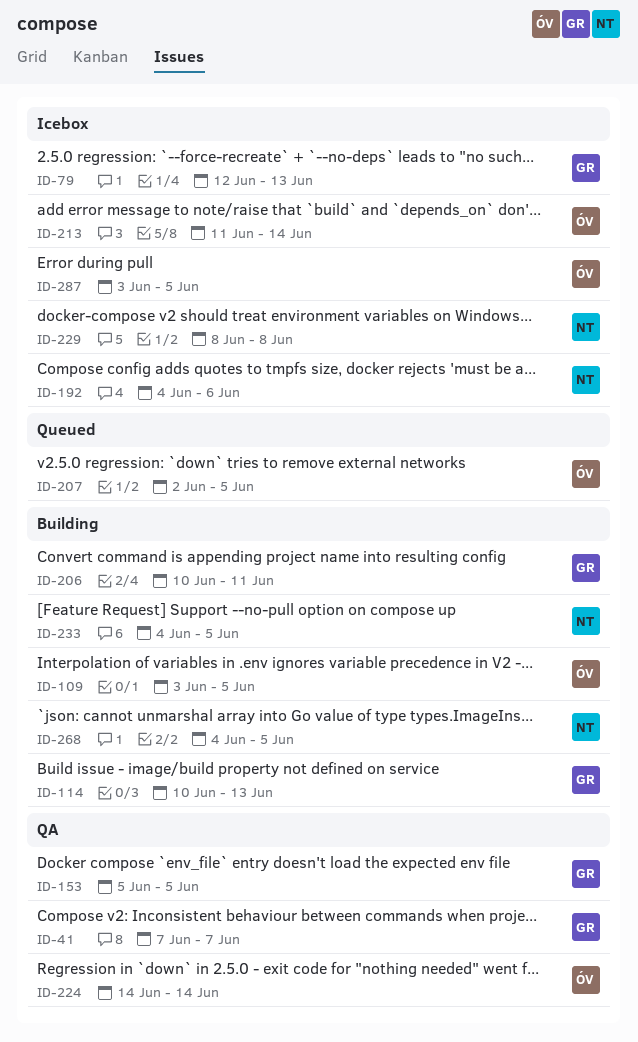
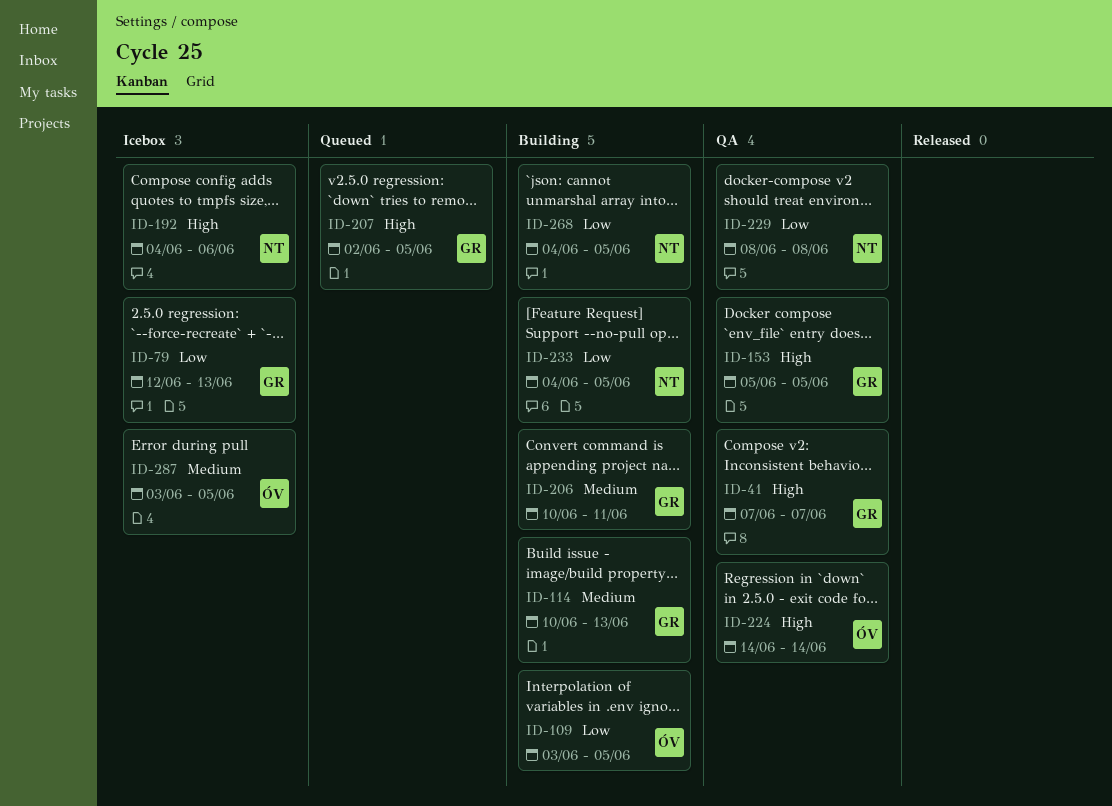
ID-207, owner: ÓV -> GR
ID-213: present -> none
ID-229, status: Icebox -> QA

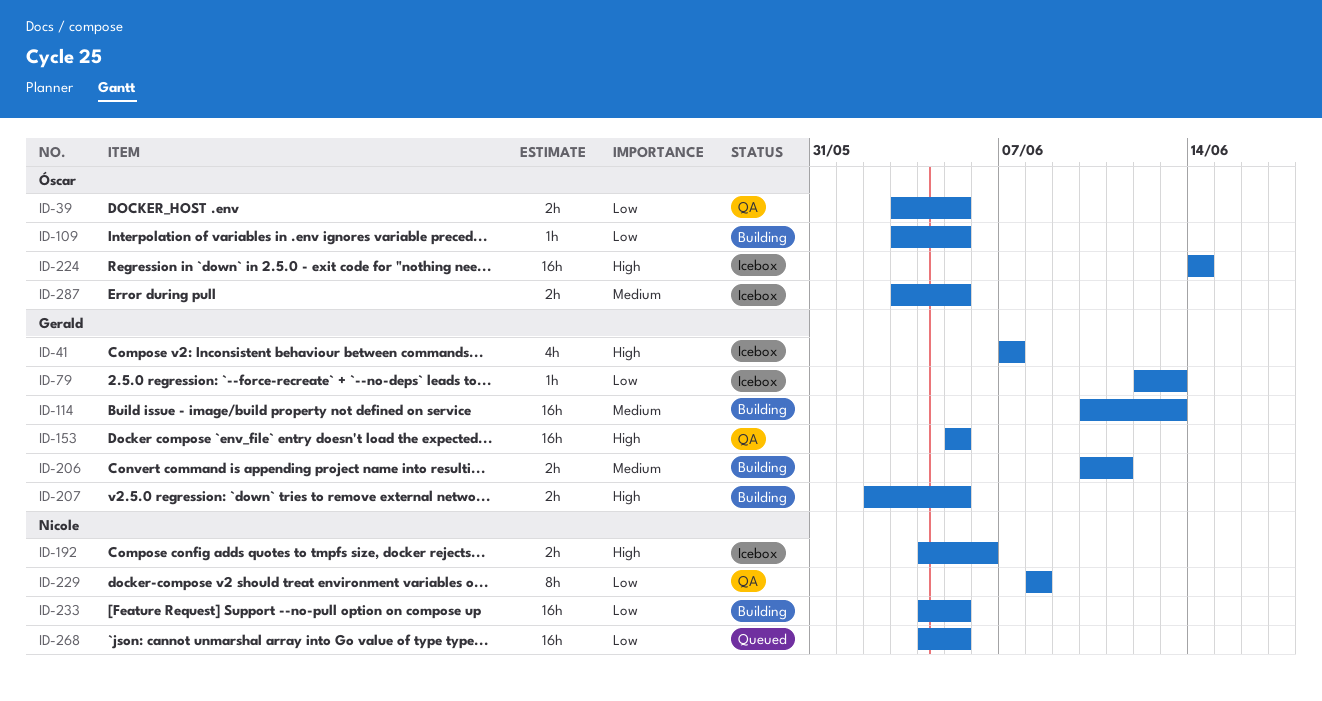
ID-39: none -> present
ID-41, status: QA -> Icebox
ID-207, status: Queued -> Building
ID-224, status: QA -> Icebox
ID-268, status: Building -> Queued

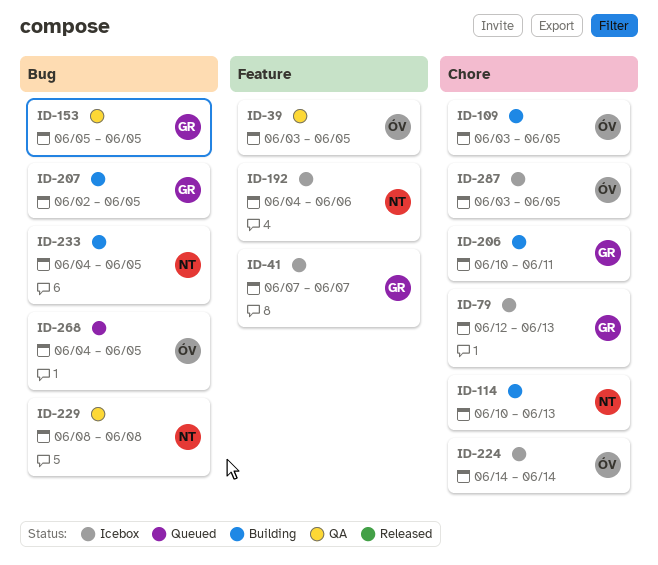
ID-114, owner: Gerald -> Nicole
ID-268, owner: Nicole -> Óscar

